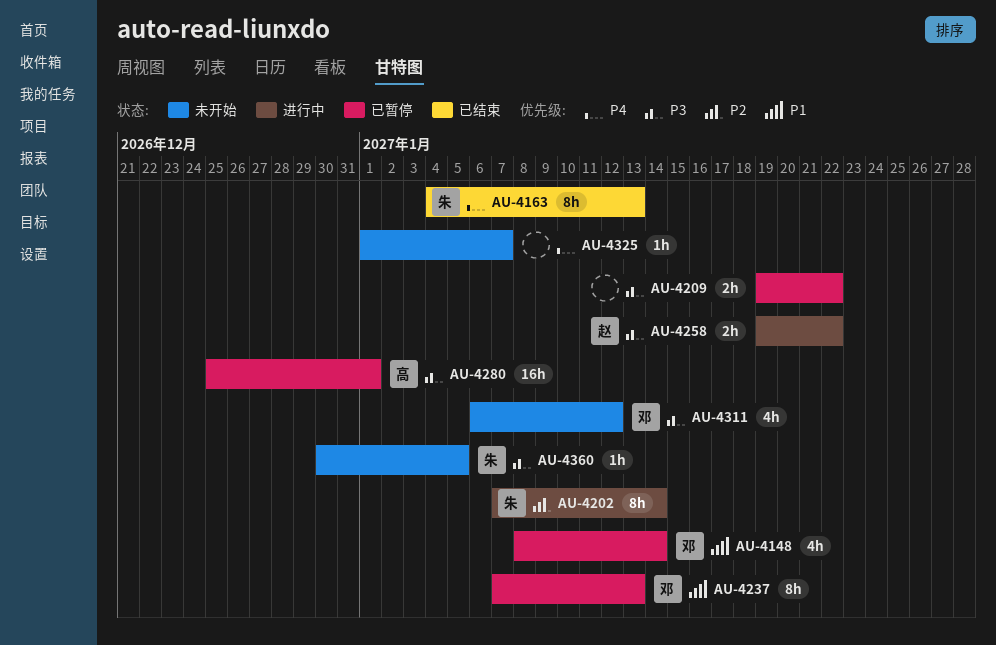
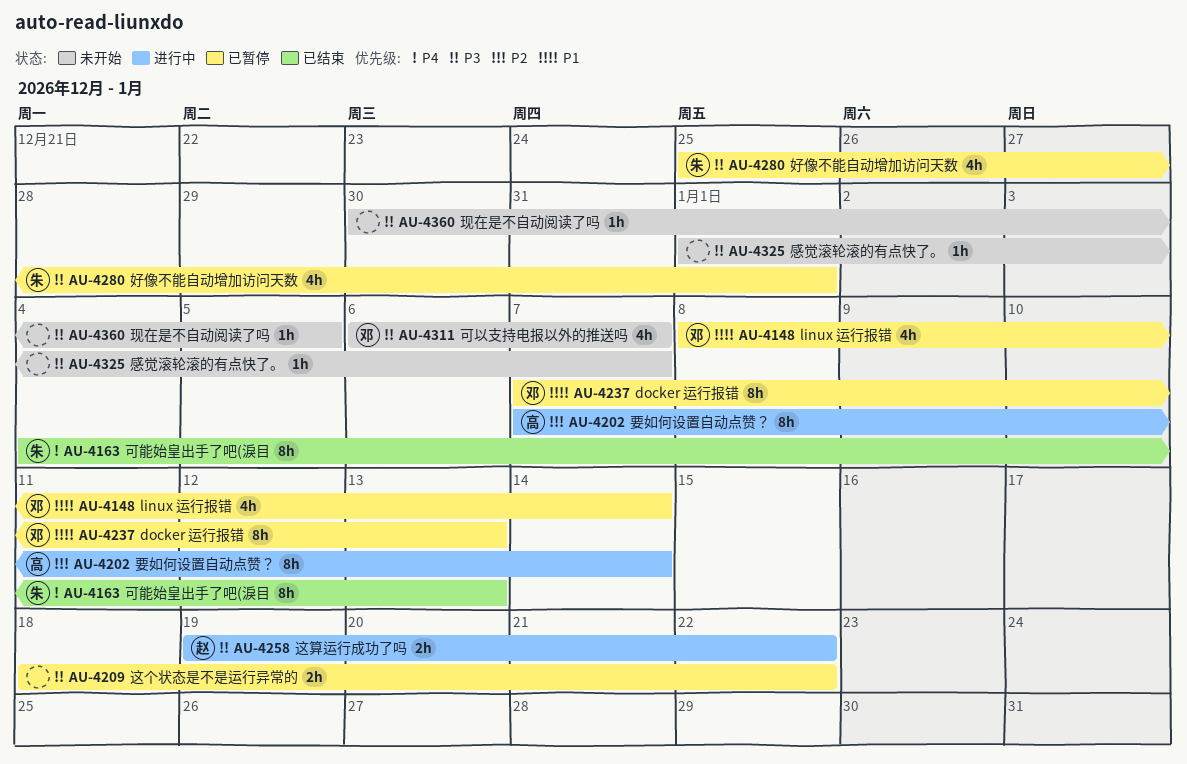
AU-4202, owner: 朱 -> 高
AU-4209, start: Jan 19 -> Jan 18
AU-4280, owner: 高 -> 朱
AU-4280, estimate: 16h -> 4h
AU-4311, due: Jan 12 -> Jan 7
AU-4325, priority: P4 -> P3
AU-4360, owner: 朱 -> none

